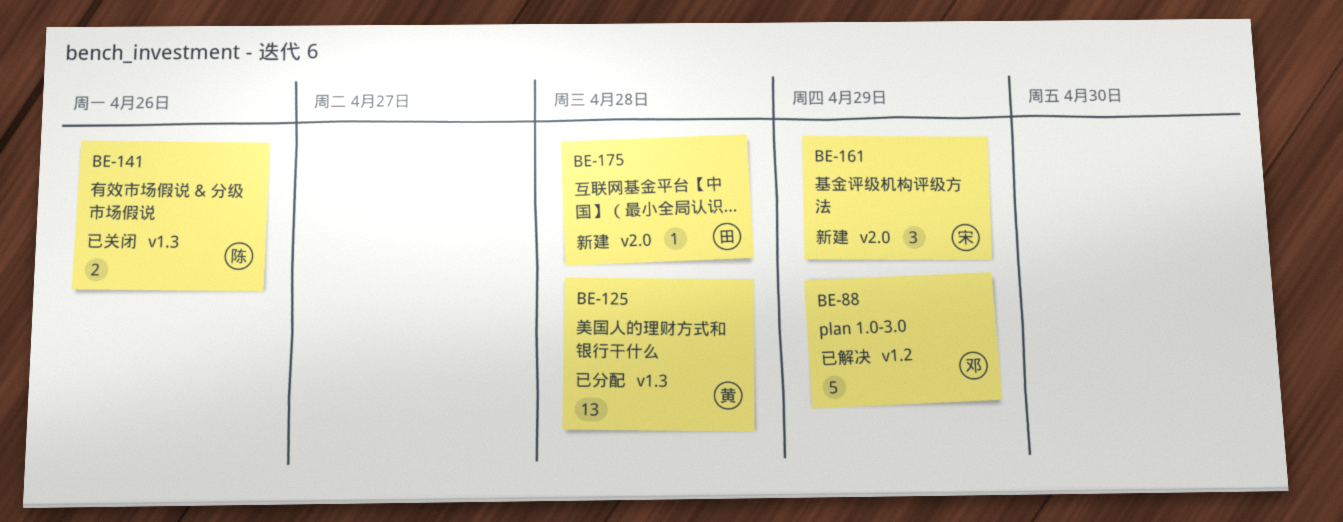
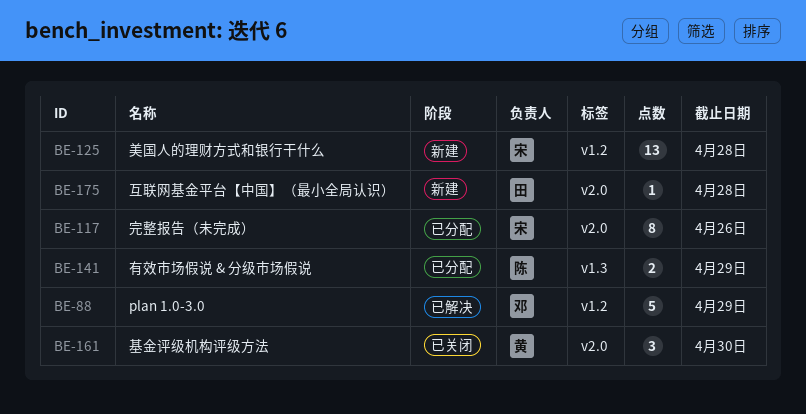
BE-117: none -> present
BE-125, status: 已分配 -> 新建
BE-125, owner: 黄 -> 宋
BE-125, label: v1.3 -> v1.2
BE-141, status: 已关闭 -> 已分配
BE-141, due: Apr 26 -> Apr 29
BE-161, status: 新建 -> 已关闭
BE-161, owner: 宋 -> 黄
BE-161, due: Apr 29 -> Apr 30

